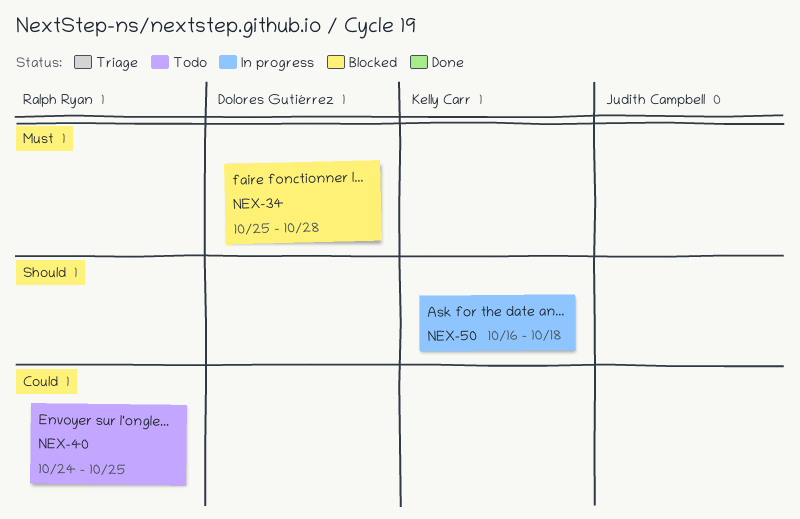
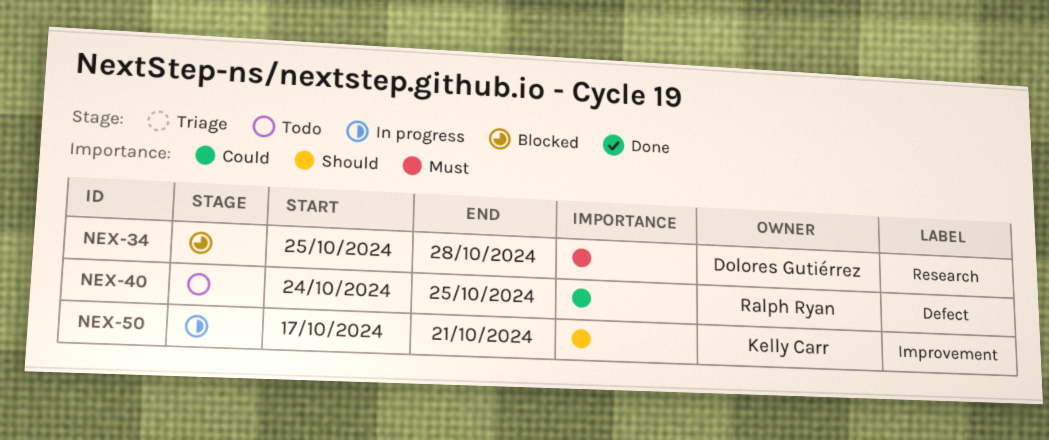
NEX-50, start: Oct 16 -> Oct 17
NEX-50, due: Oct 18 -> Oct 21

